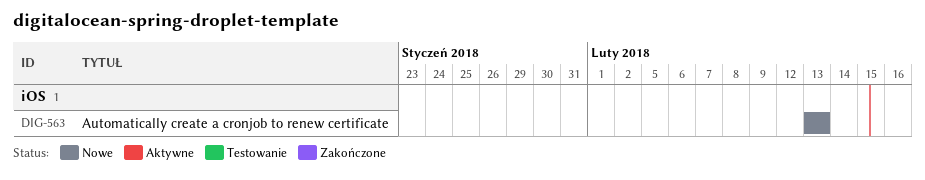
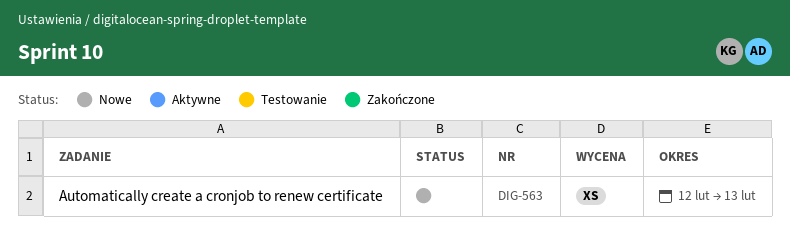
DIG-563, start: Feb 13 -> Feb 12

